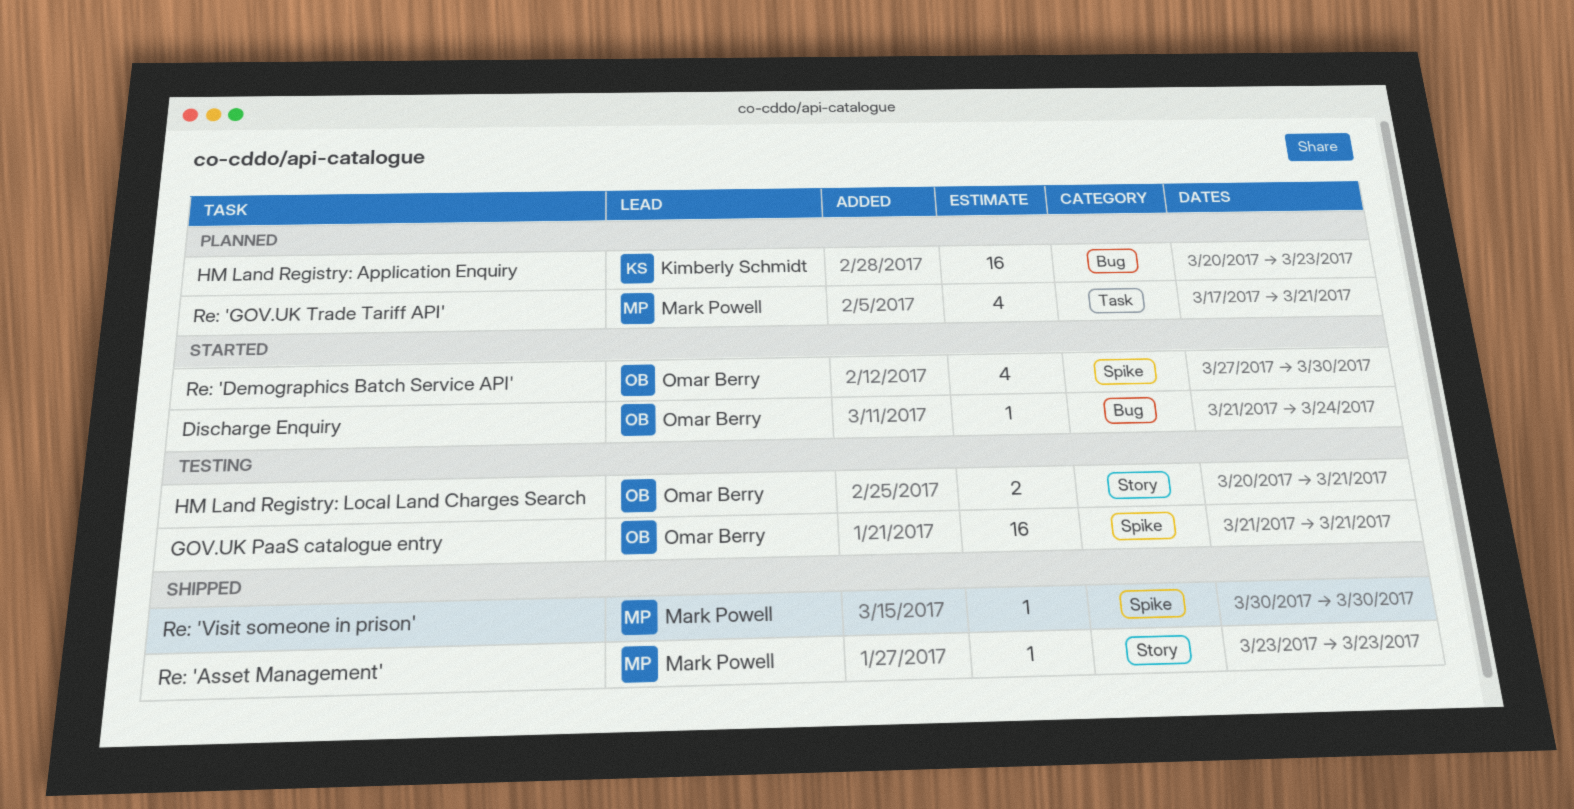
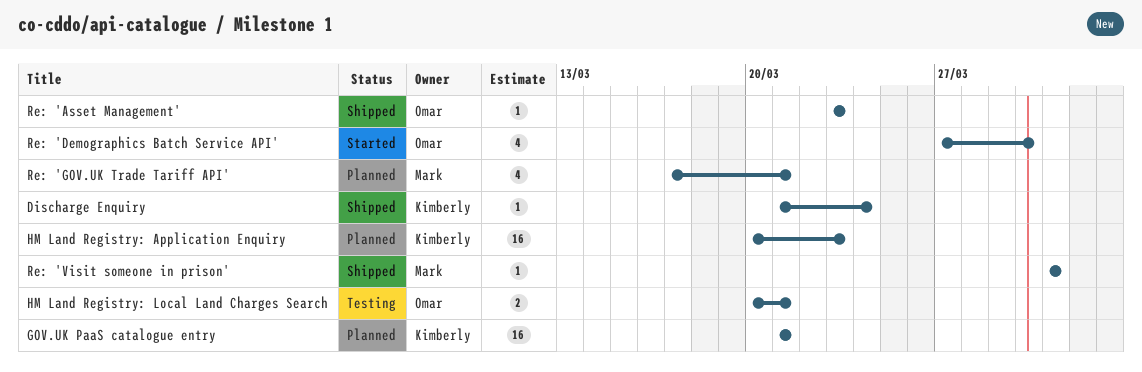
Discharge Enquiry, status: Started -> Shipped
Discharge Enquiry, owner: Omar Berry -> Kimberly Schmidt
GOV.UK PaaS catalogue entry, status: Testing -> Planned
GOV.UK PaaS catalogue entry, owner: Omar Berry -> Kimberly Schmidt
Re: 'Asset Management', owner: Mark Powell -> Omar Berry
Re: 'Visit someone in prison', start: Mar 30 -> Mar 31
Re: 'Visit someone in prison', due: Mar 30 -> Mar 31

